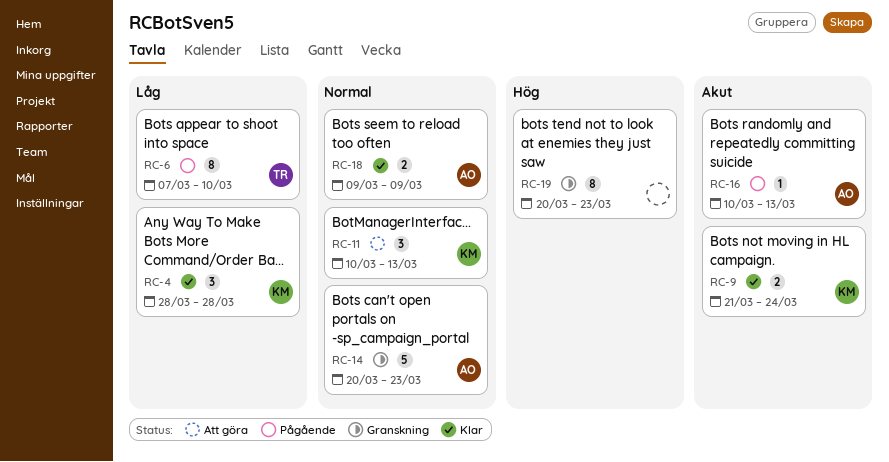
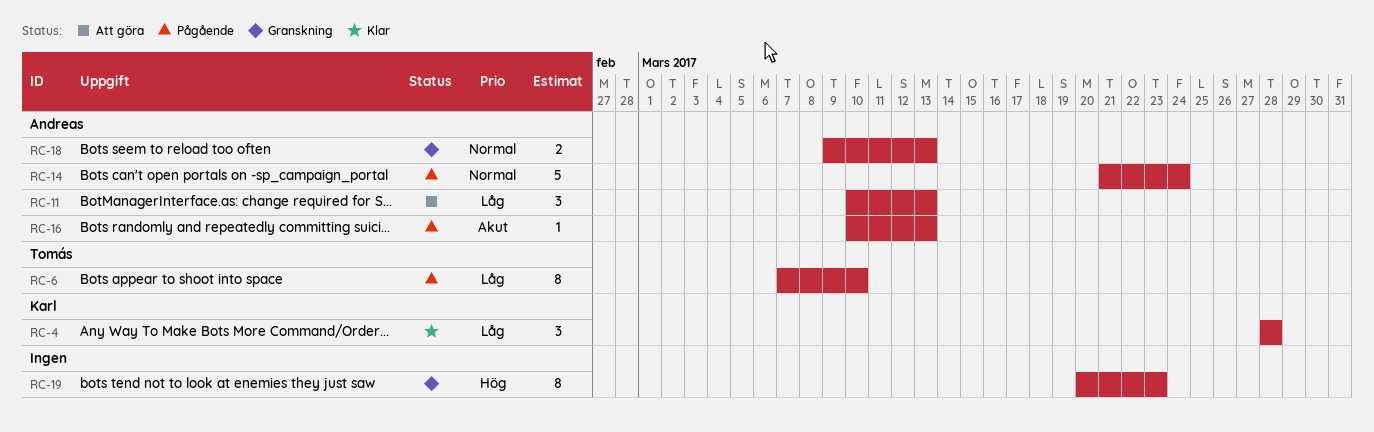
RC-9: present -> none
RC-11, owner: Karl -> Andreas
RC-11, priority: Normal -> Låg
RC-14, status: Granskning -> Pågående
RC-14, start: Mar 20 -> Mar 21
RC-14, due: Mar 23 -> Mar 24
RC-18, status: Klar -> Granskning
RC-18, due: Mar 9 -> Mar 13

